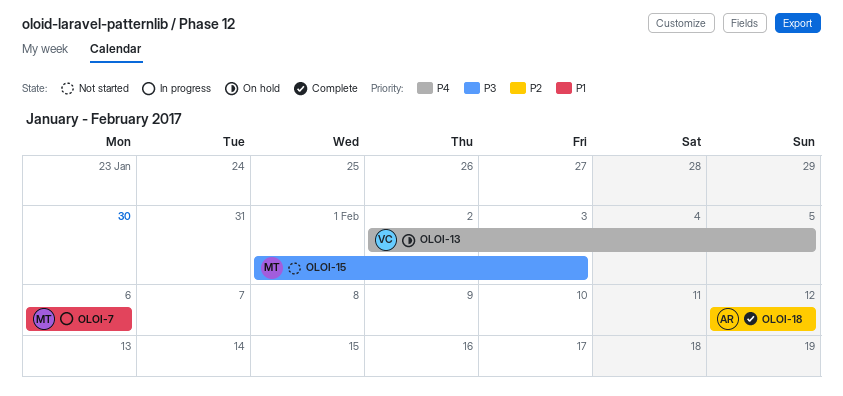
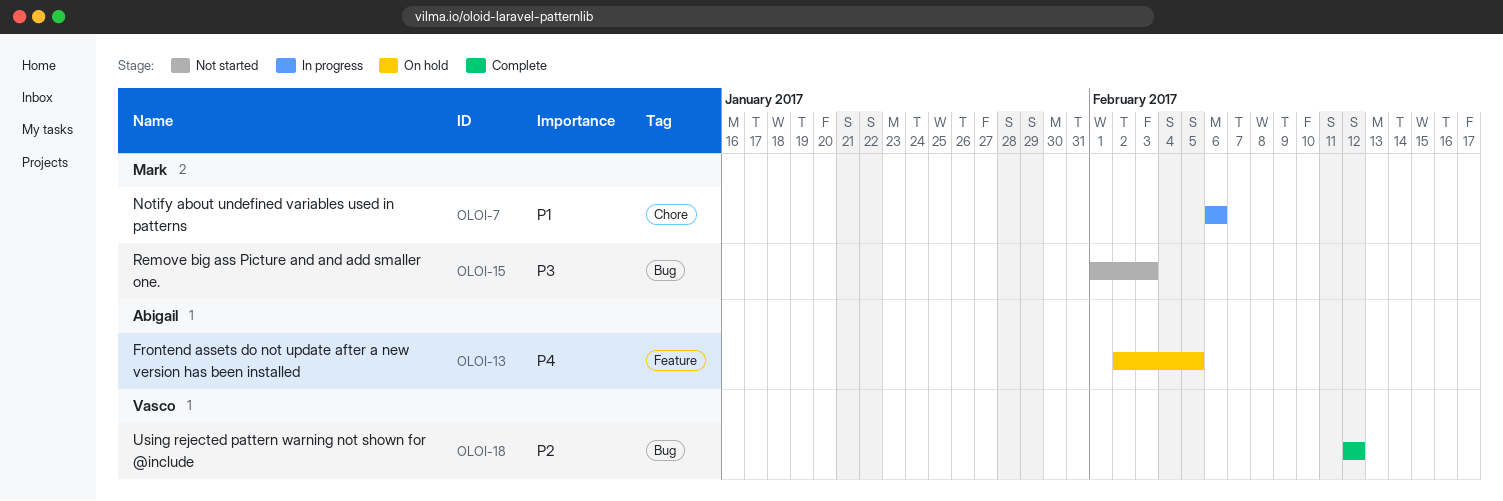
OLOI-13, owner: Vasco -> Abigail
OLOI-18, owner: Abigail -> Vasco

